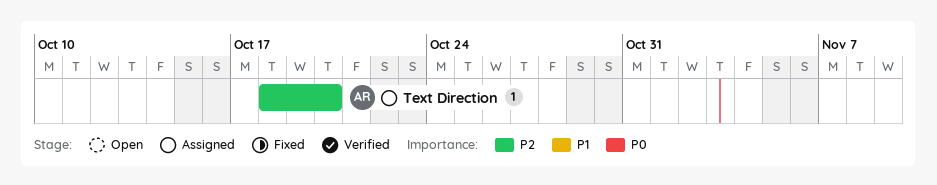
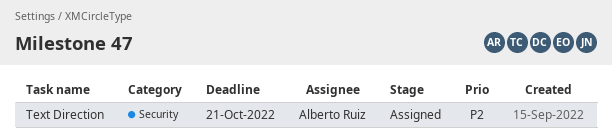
Text Direction, due: Oct 20 -> Oct 21

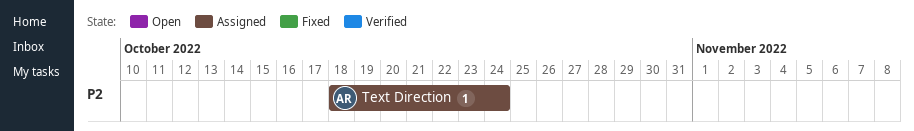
Text Direction, due: Oct 21 -> Oct 24

